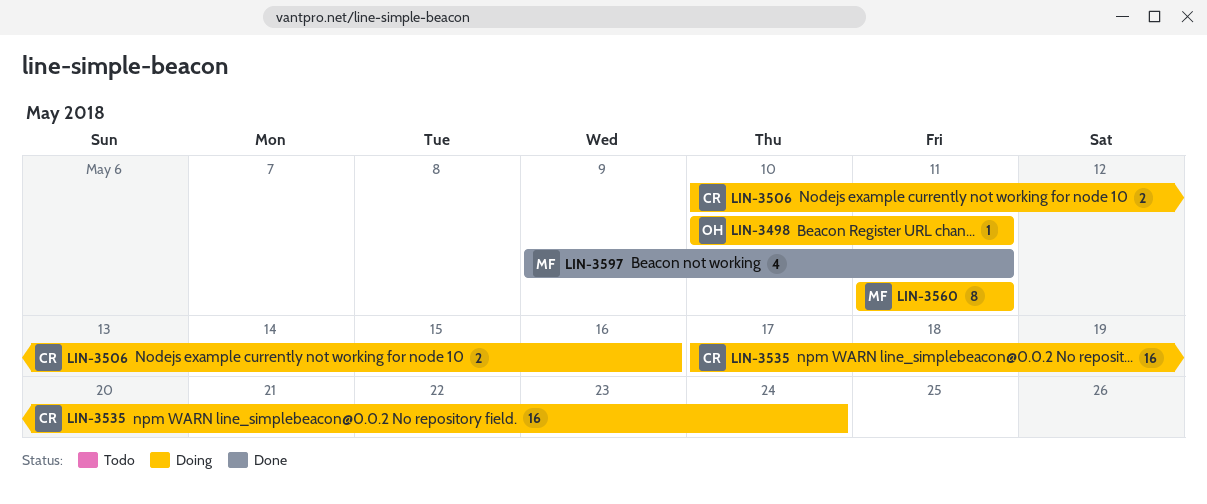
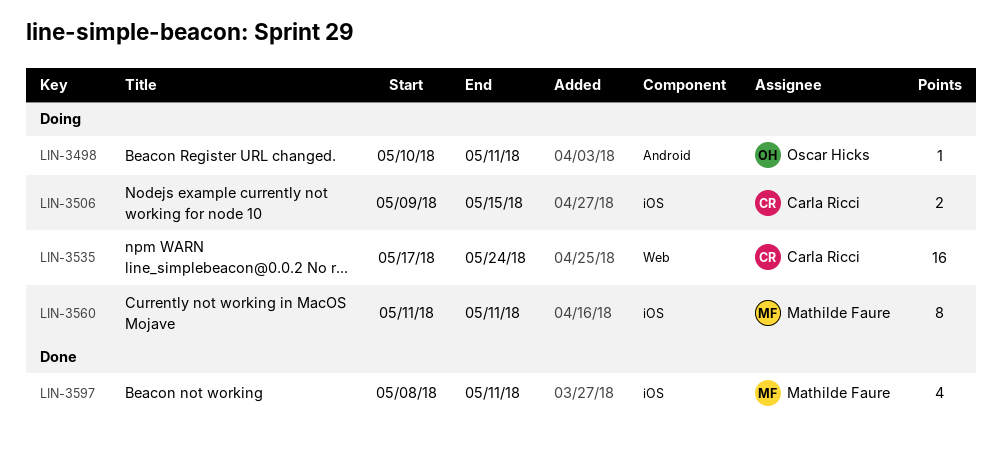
LIN-3506, start: May 10 -> May 9
LIN-3506, due: May 16 -> May 15
LIN-3597, start: May 9 -> May 8

